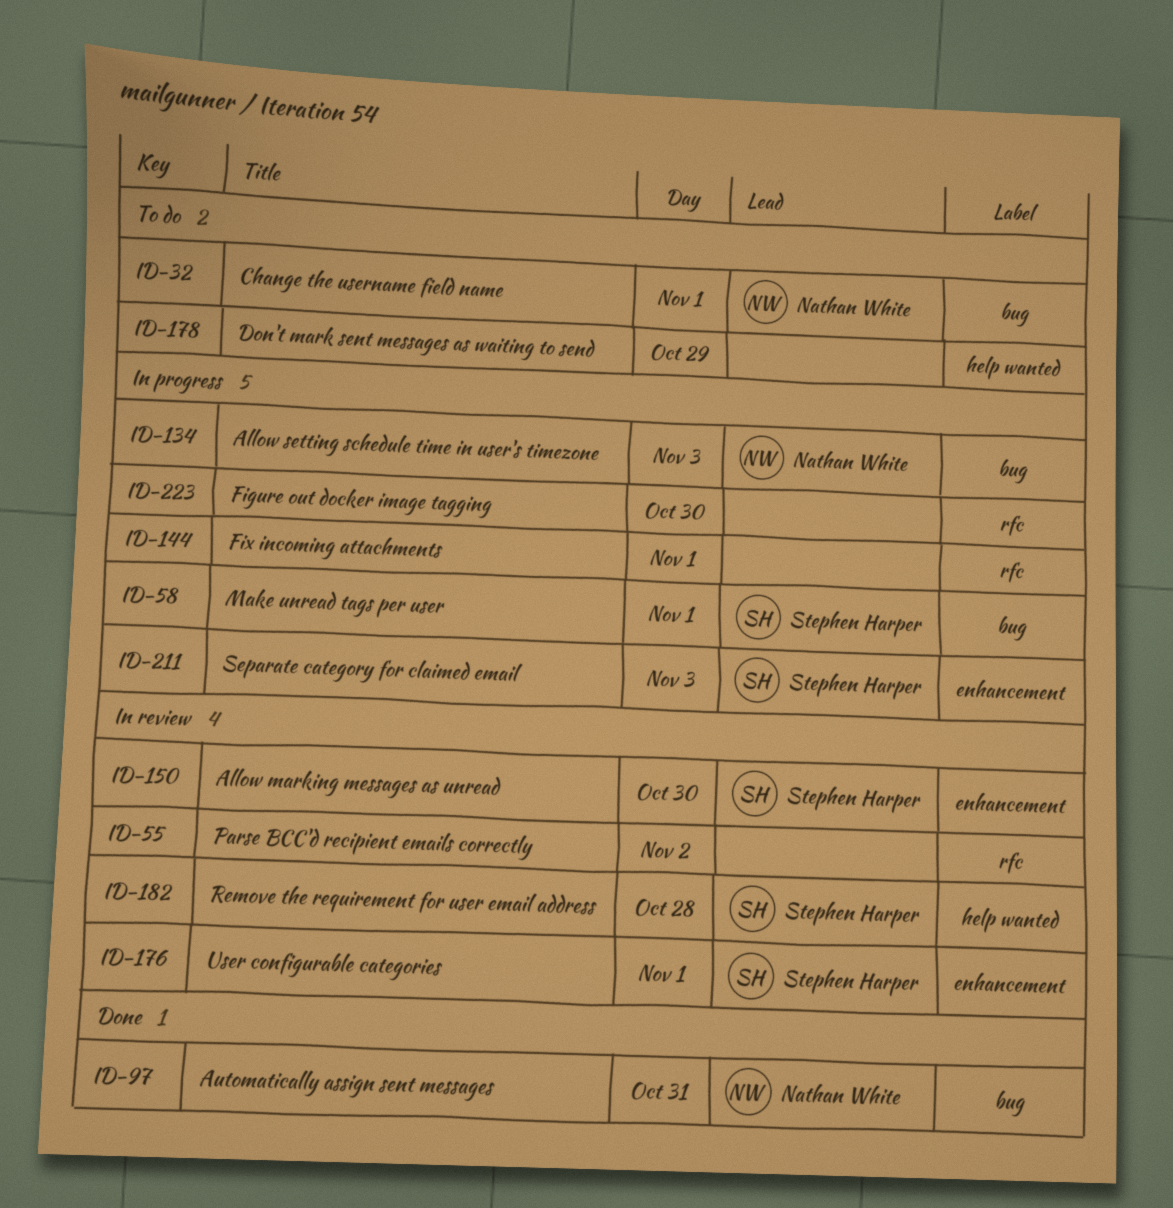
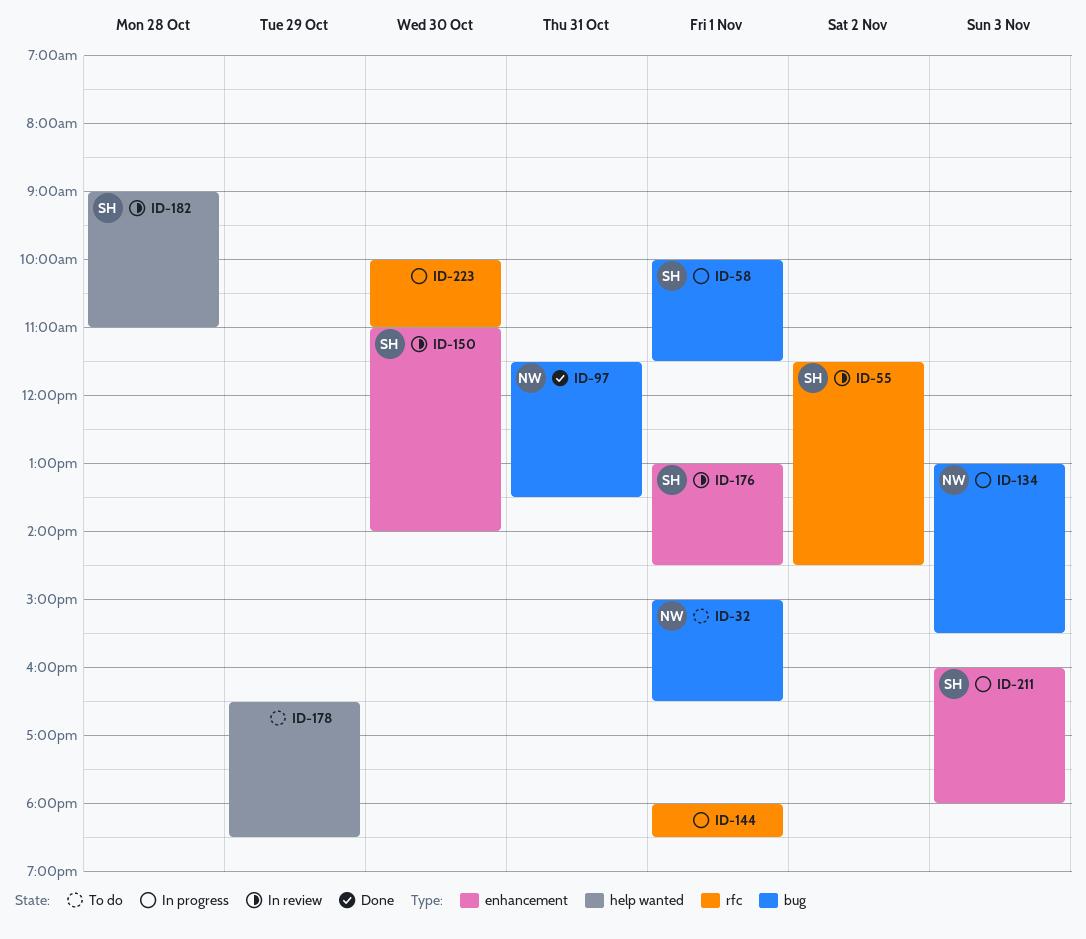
ID-55, owner: none -> Stephen Harper

